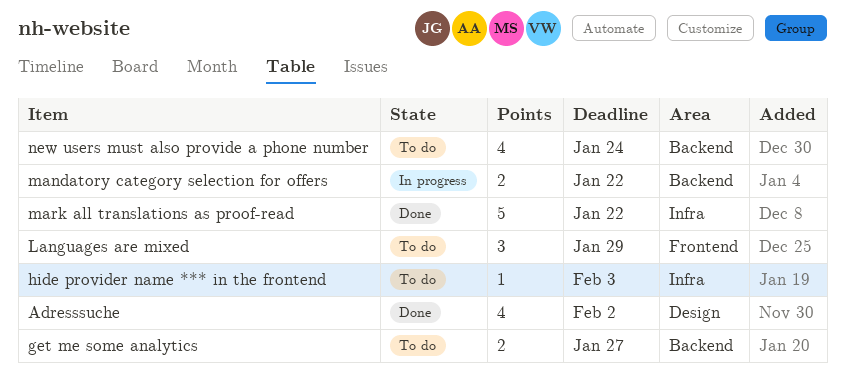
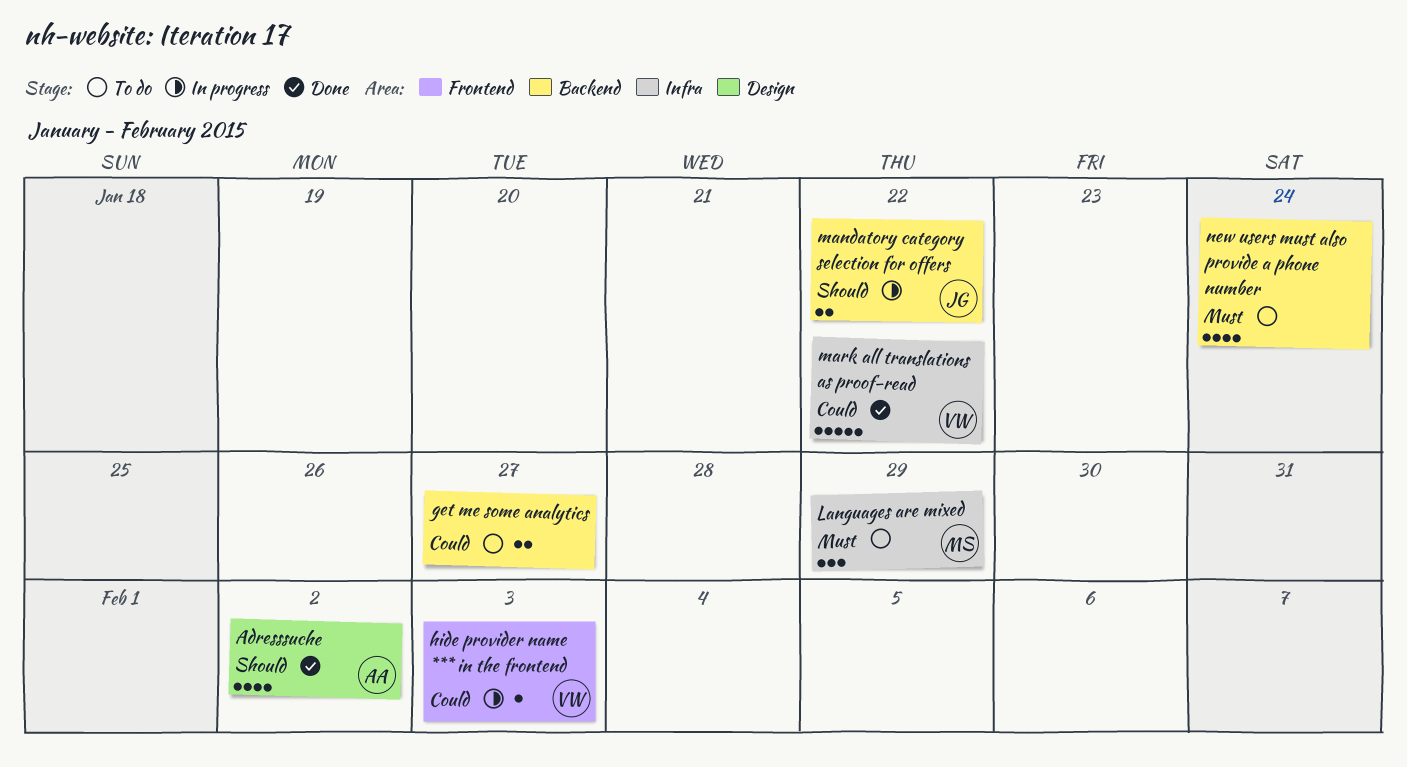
hide provider name *** in the frontend, status: To do -> In progress
hide provider name *** in the frontend, label: Infra -> Frontend
Languages are mixed, label: Frontend -> Infra

